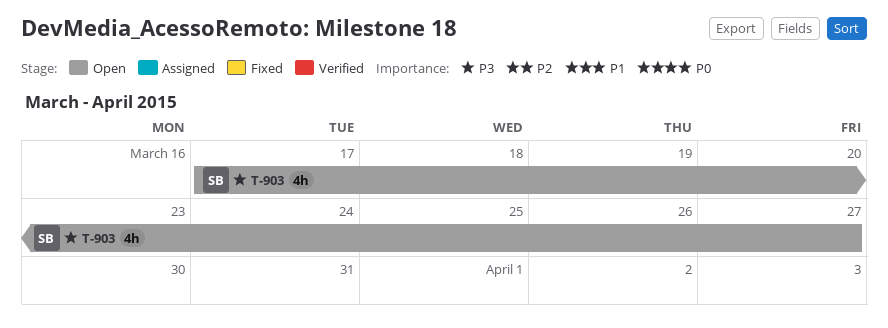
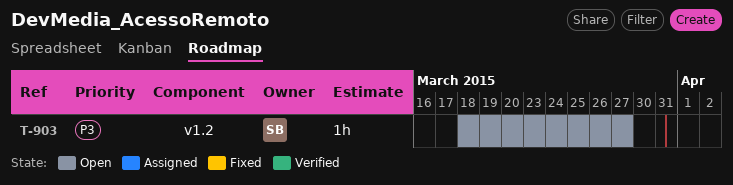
T-903, estimate: 4h -> 1h
T-903, start: Mar 17 -> Mar 18

